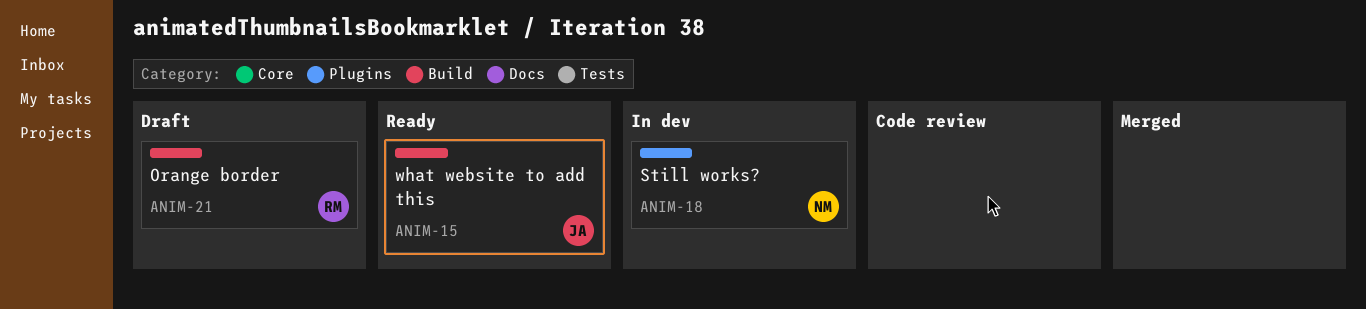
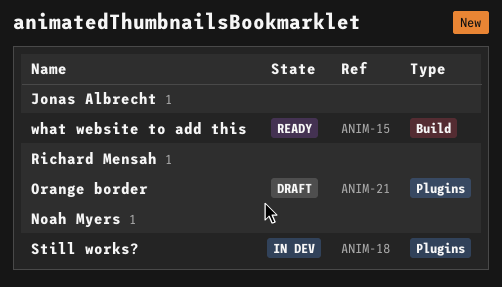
ANIM-21, label: Build -> Plugins

